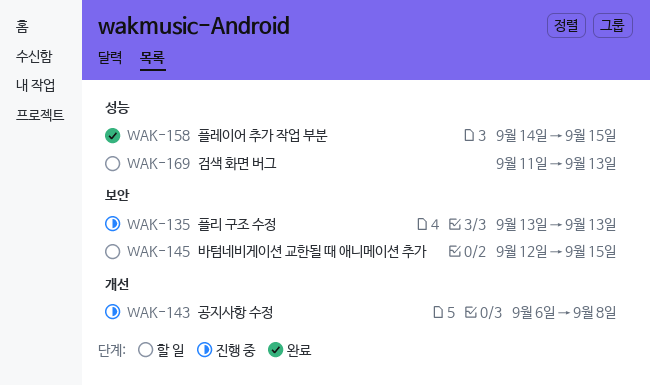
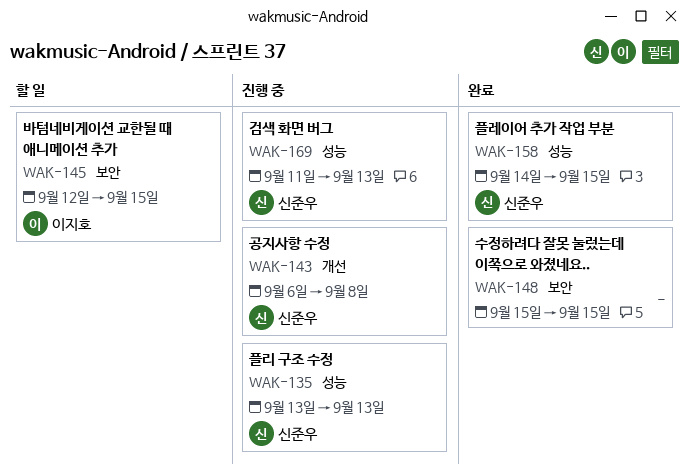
WAK-135, label: 보안 -> 성능
WAK-148: none -> present
WAK-169, status: 할 일 -> 진행 중

